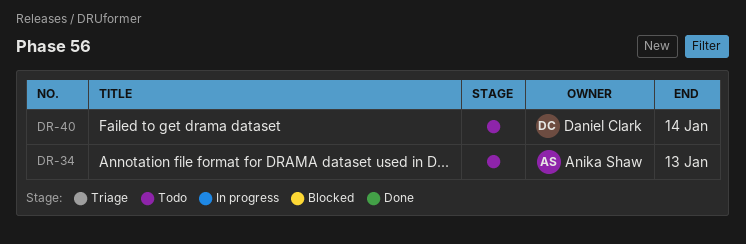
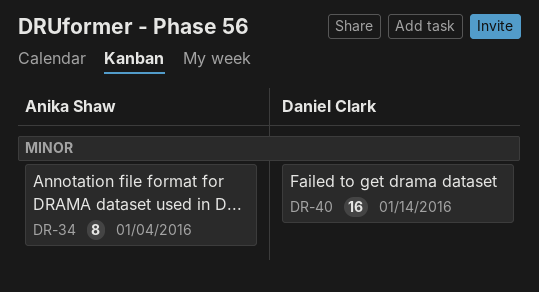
DR-34, due: Jan 13 -> Jan 4

